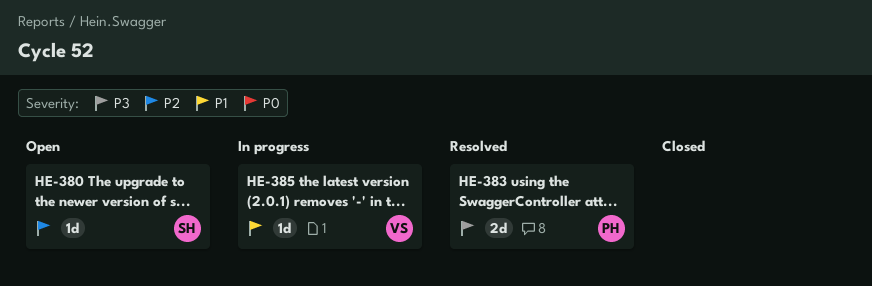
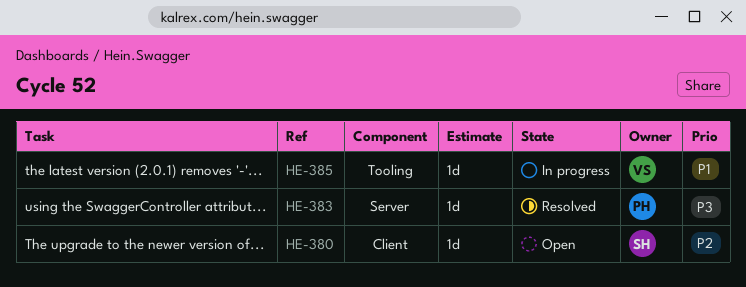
HE-383, estimate: 2d -> 1d

